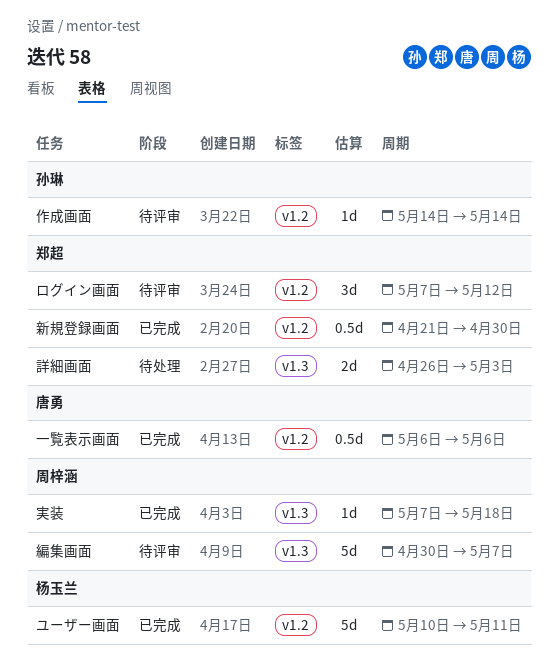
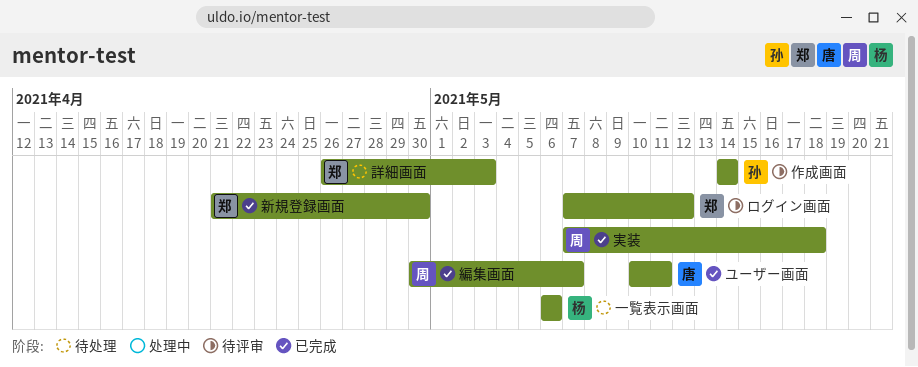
ユーザー画面, owner: 杨玉兰 -> 唐勇
一覧表示画面, status: 已完成 -> 待处理
一覧表示画面, owner: 唐勇 -> 杨玉兰
編集画面, status: 待评审 -> 已完成

